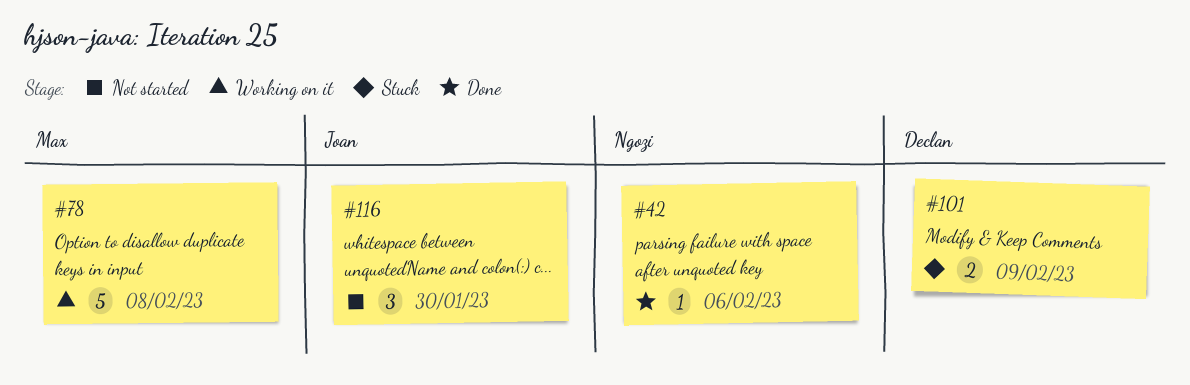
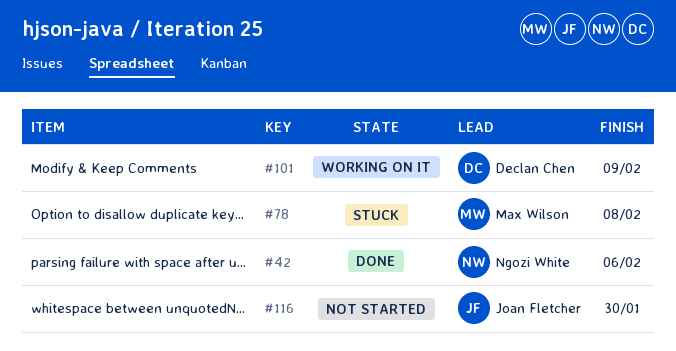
#78, status: Working on it -> Stuck
#101, status: Stuck -> Working on it

